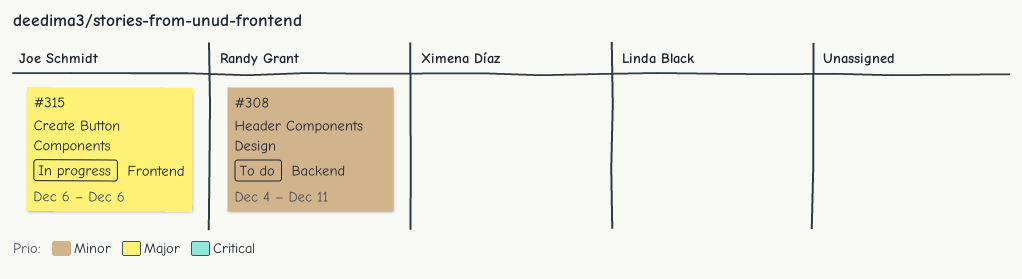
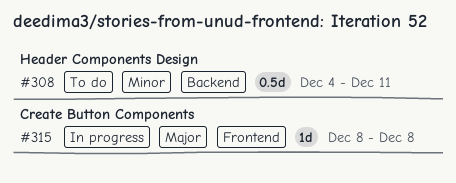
#315, start: Dec 6 -> Dec 8
#315, due: Dec 6 -> Dec 8

